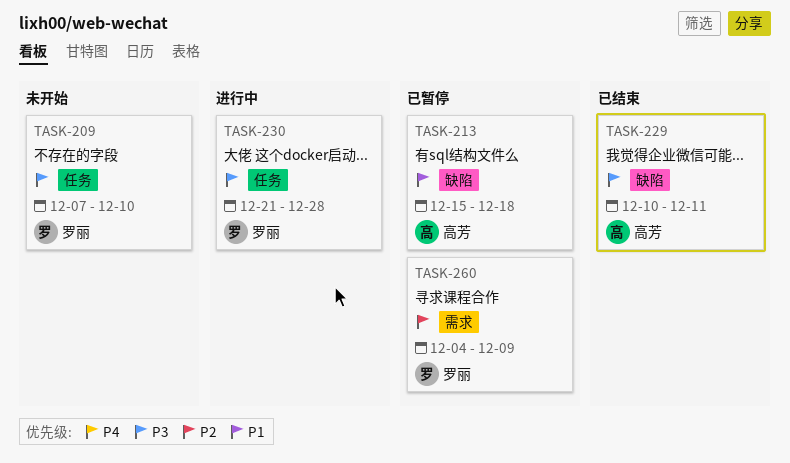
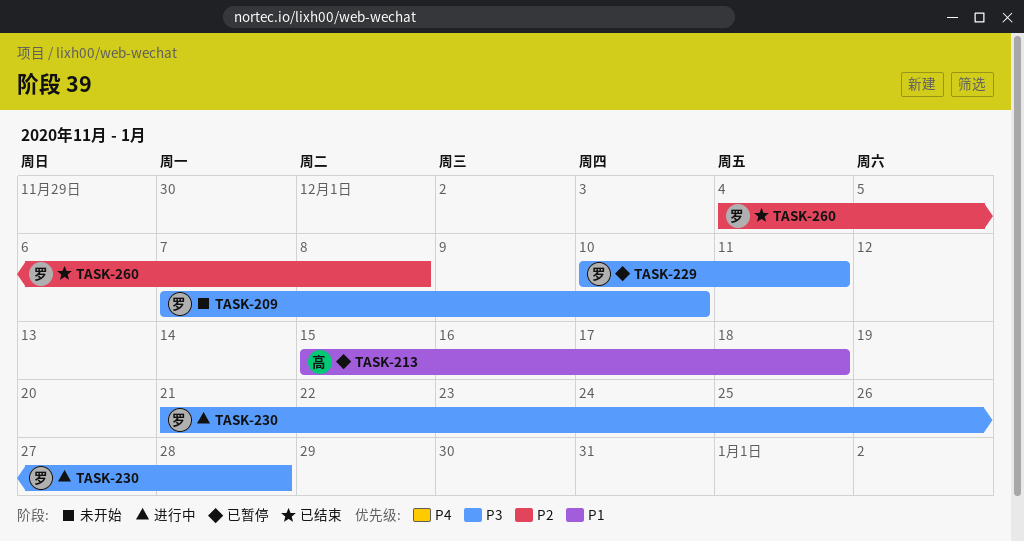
TASK-229, status: 已结束 -> 已暂停
TASK-229, owner: 高芳 -> 罗丽
TASK-260, status: 已暂停 -> 已结束
TASK-260, due: Dec 9 -> Dec 8

